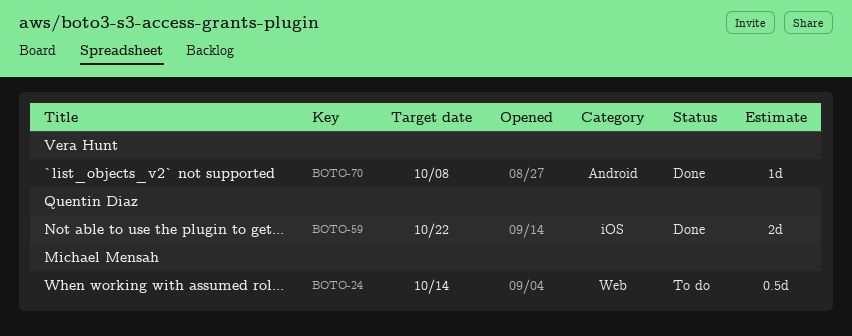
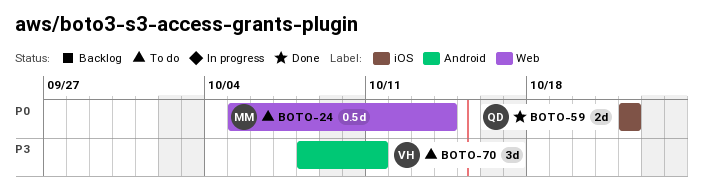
BOTO-70, status: Done -> To do
BOTO-70, estimate: 1d -> 3d
BOTO-70, due: Oct 8 -> Oct 11

